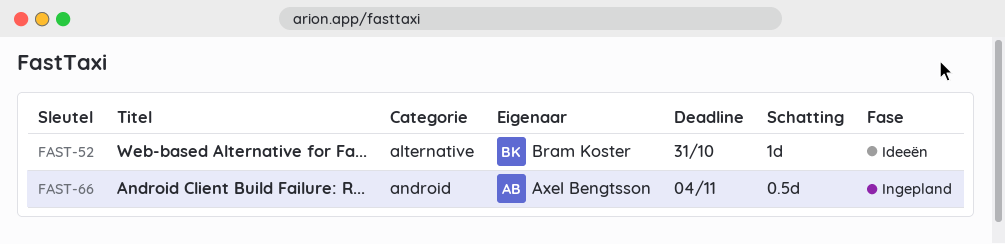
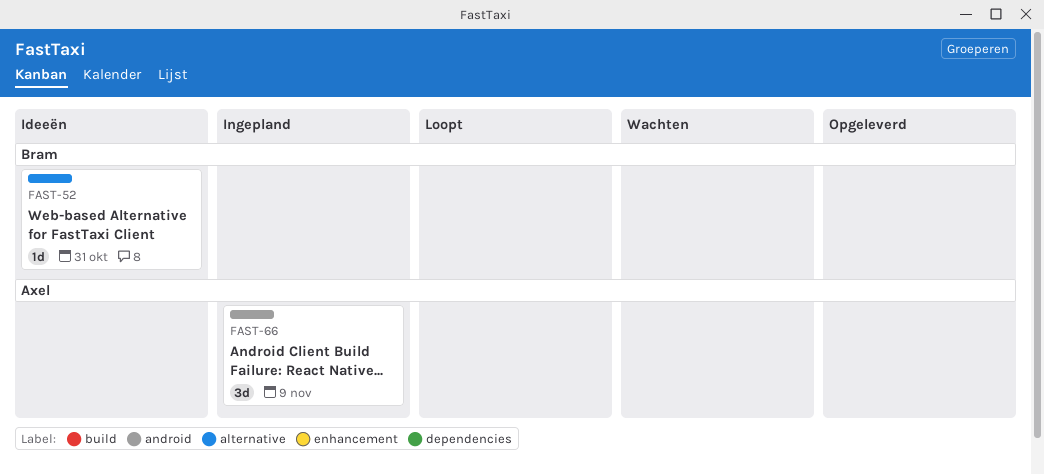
FAST-66, estimate: 0.5d -> 3d
FAST-66, due: Nov 4 -> Nov 9

